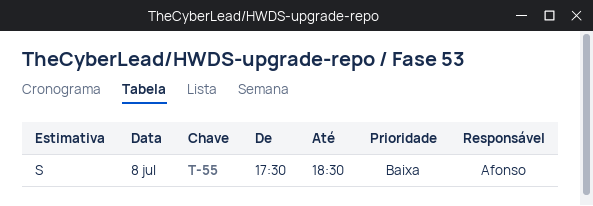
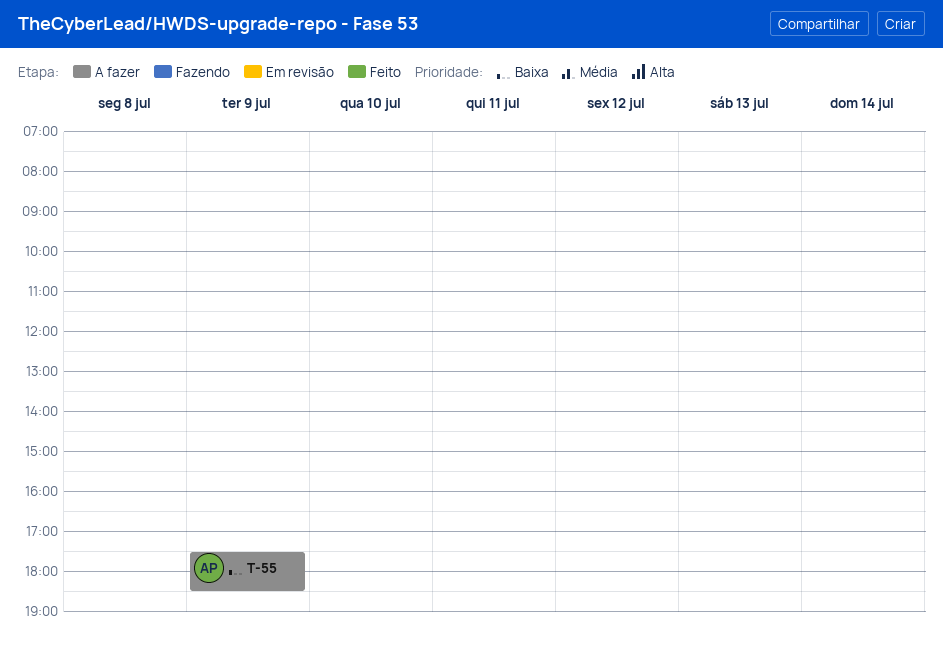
T-55, day: Jul 8 -> Jul 9

